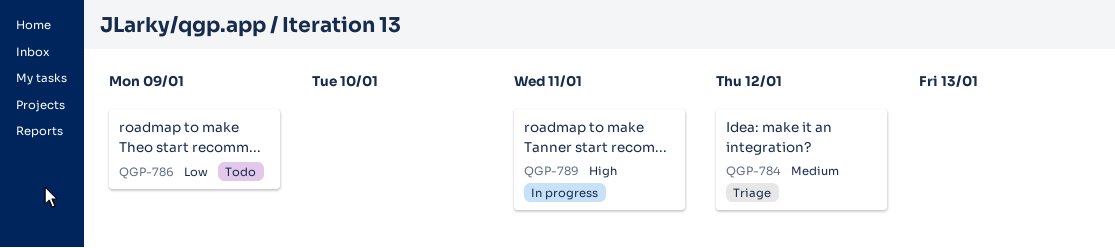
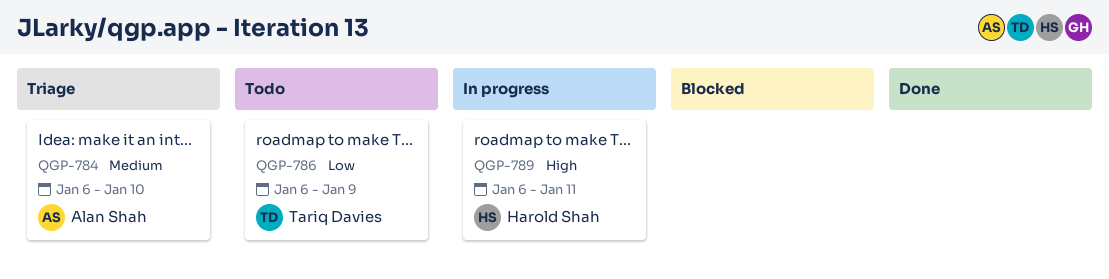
QGP-784, due: Jan 12 -> Jan 10

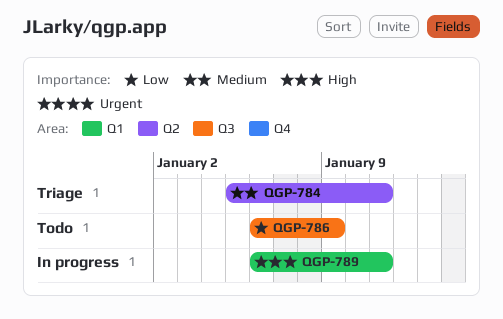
QGP-784, start: Jan 6 -> Jan 5
QGP-784, due: Jan 10 -> Jan 11

